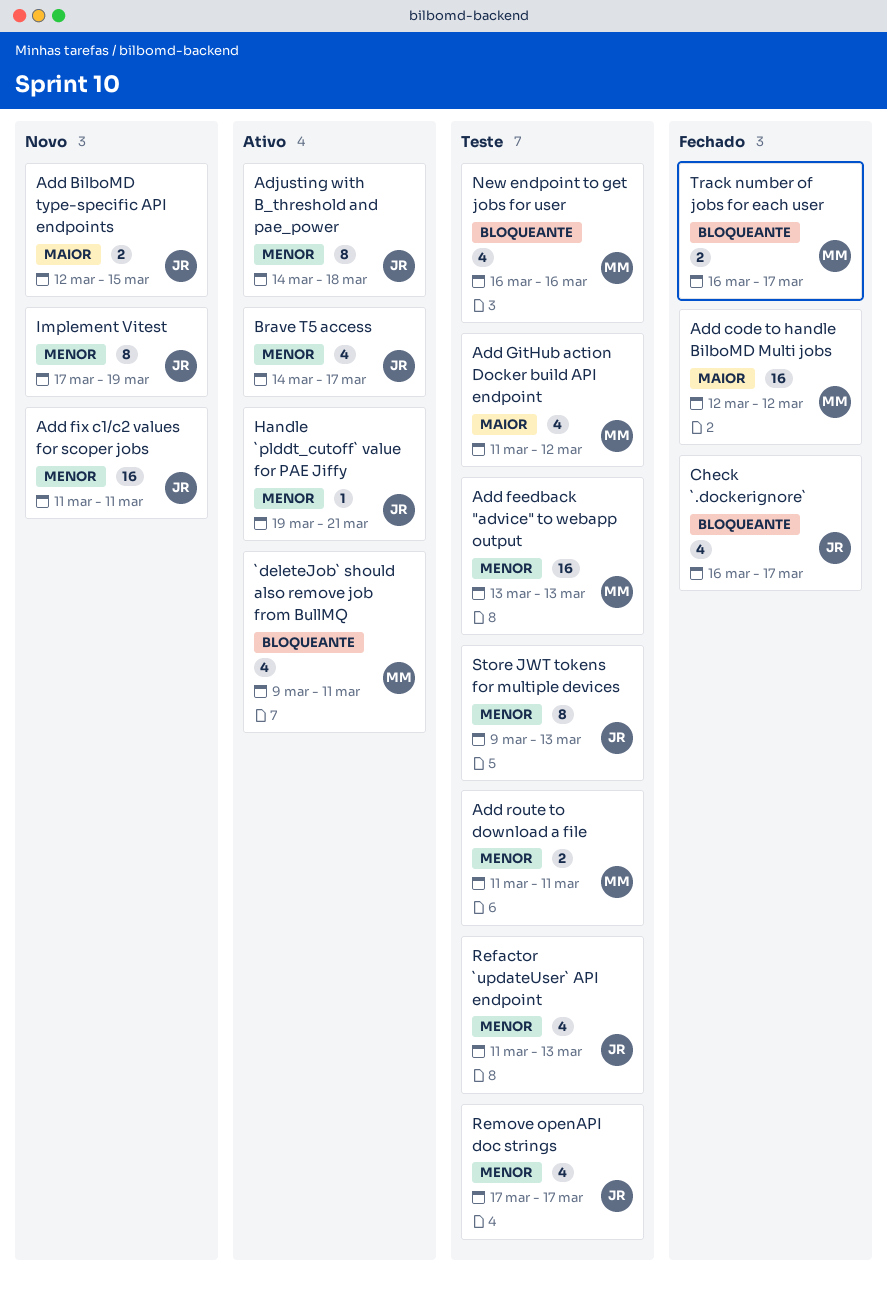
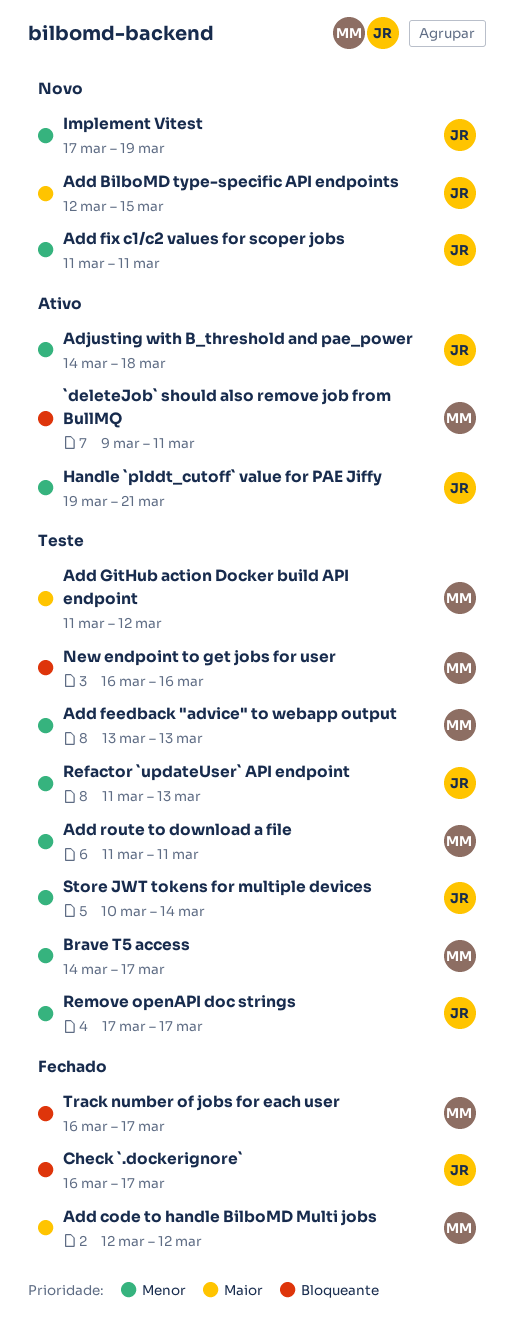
Brave T5 access, status: Ativo -> Teste
Brave T5 access, owner: JR -> MM
Store JWT tokens for multiple devices, start: Mar 9 -> Mar 10
Store JWT tokens for multiple devices, due: Mar 13 -> Mar 14

